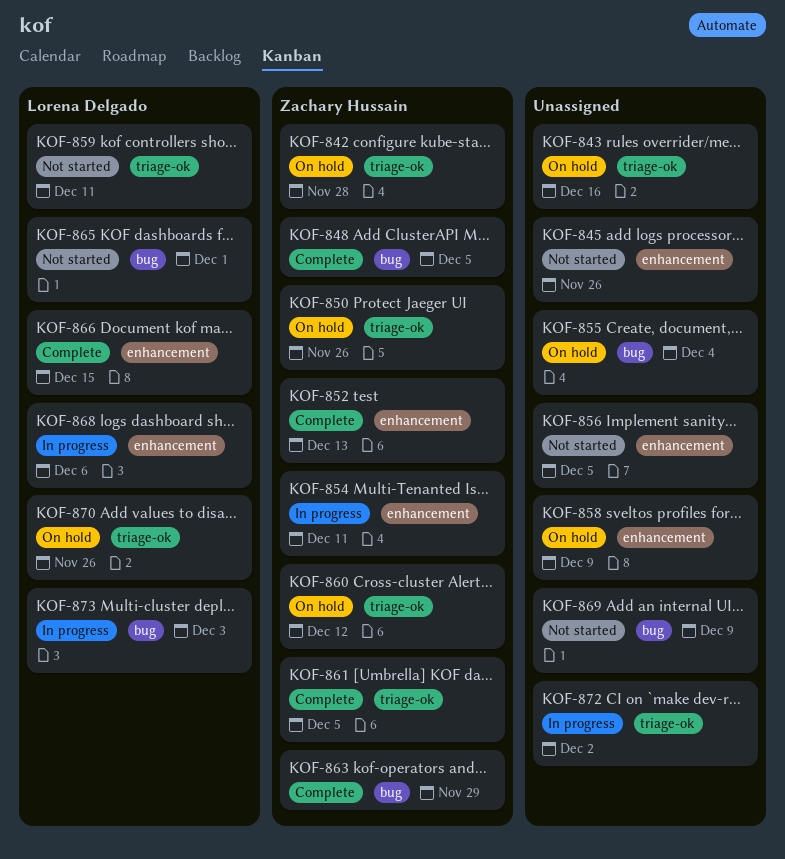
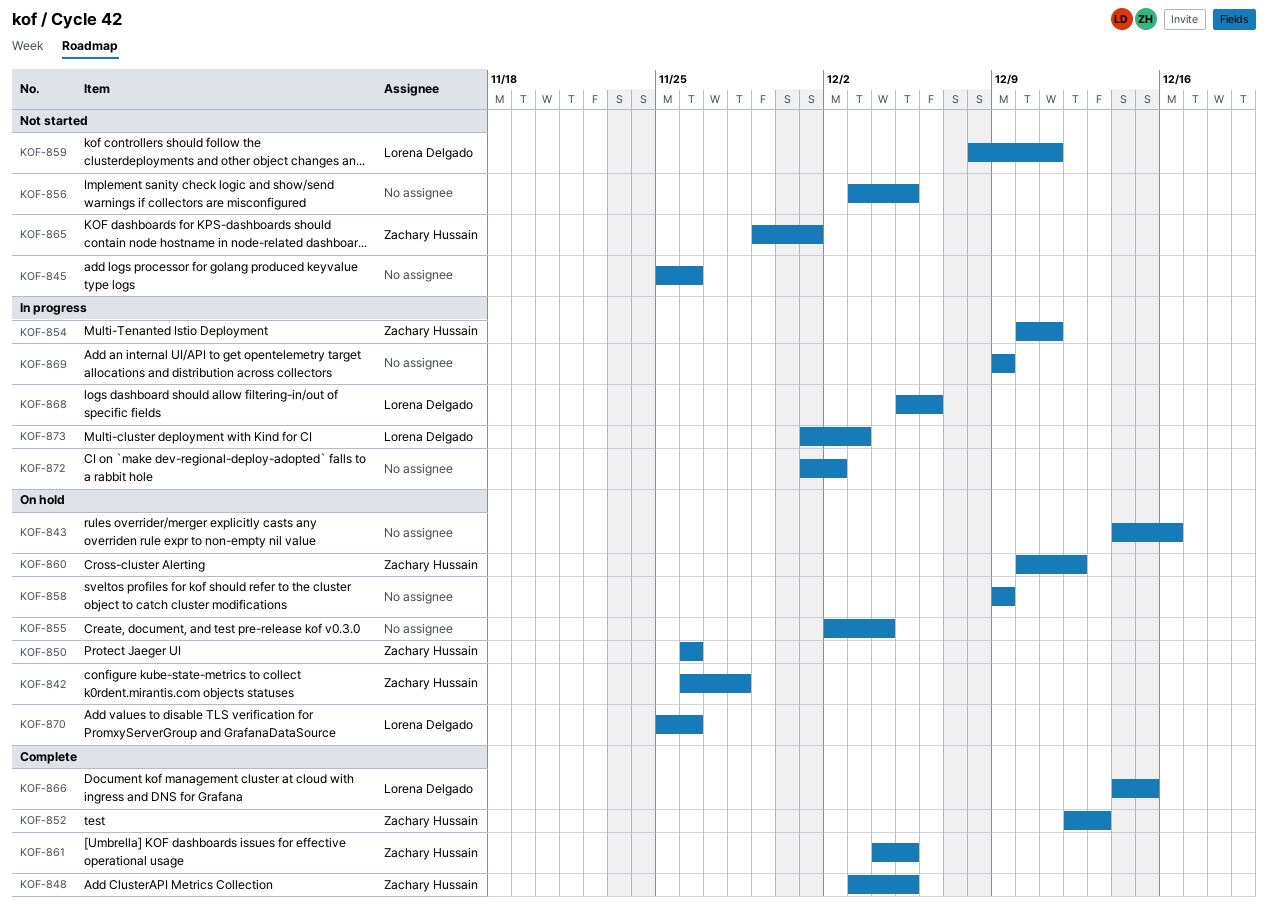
KOF-863: present -> none
KOF-865, owner: Lorena Delgado -> Zachary Hussain
KOF-869, status: Not started -> In progress

